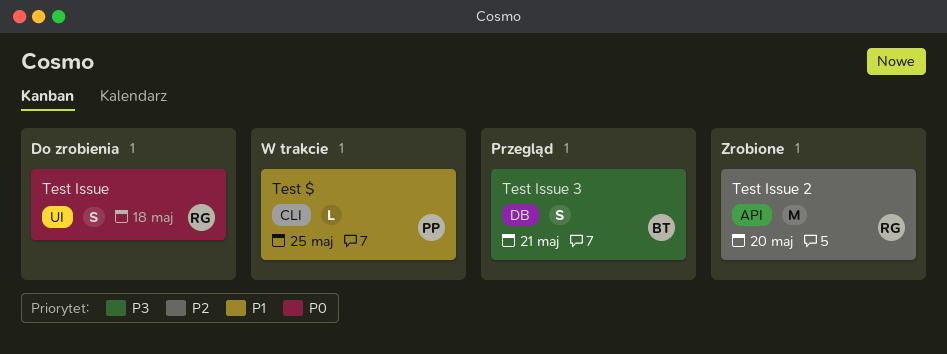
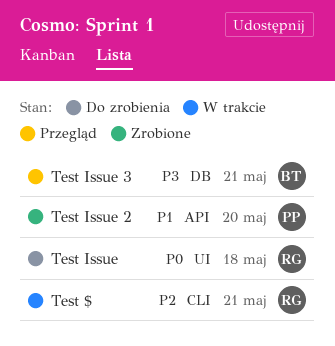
Test $, owner: PP -> RG
Test $, priority: P1 -> P2
Test $, due: May 25 -> May 21
Test Issue 2, owner: RG -> PP
Test Issue 2, priority: P2 -> P1

